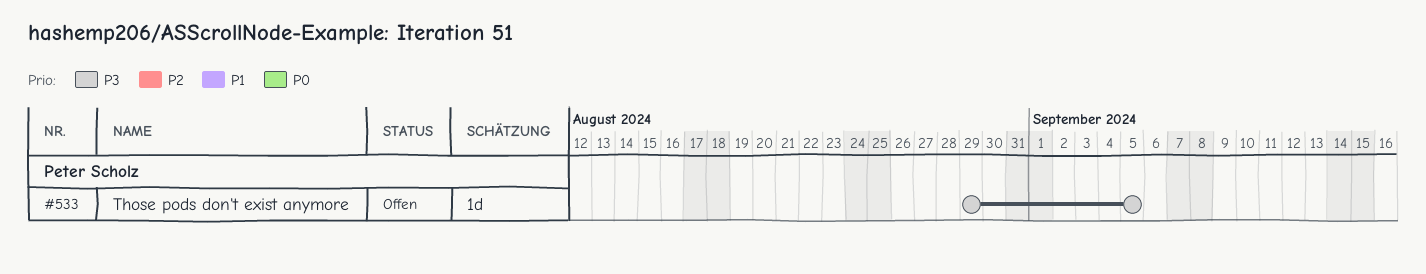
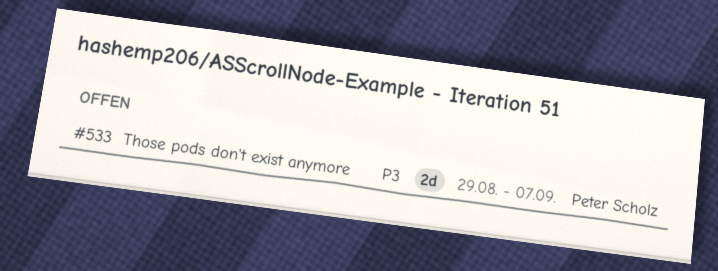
#533, estimate: 1d -> 2d
#533, due: Sep 5 -> Sep 7

